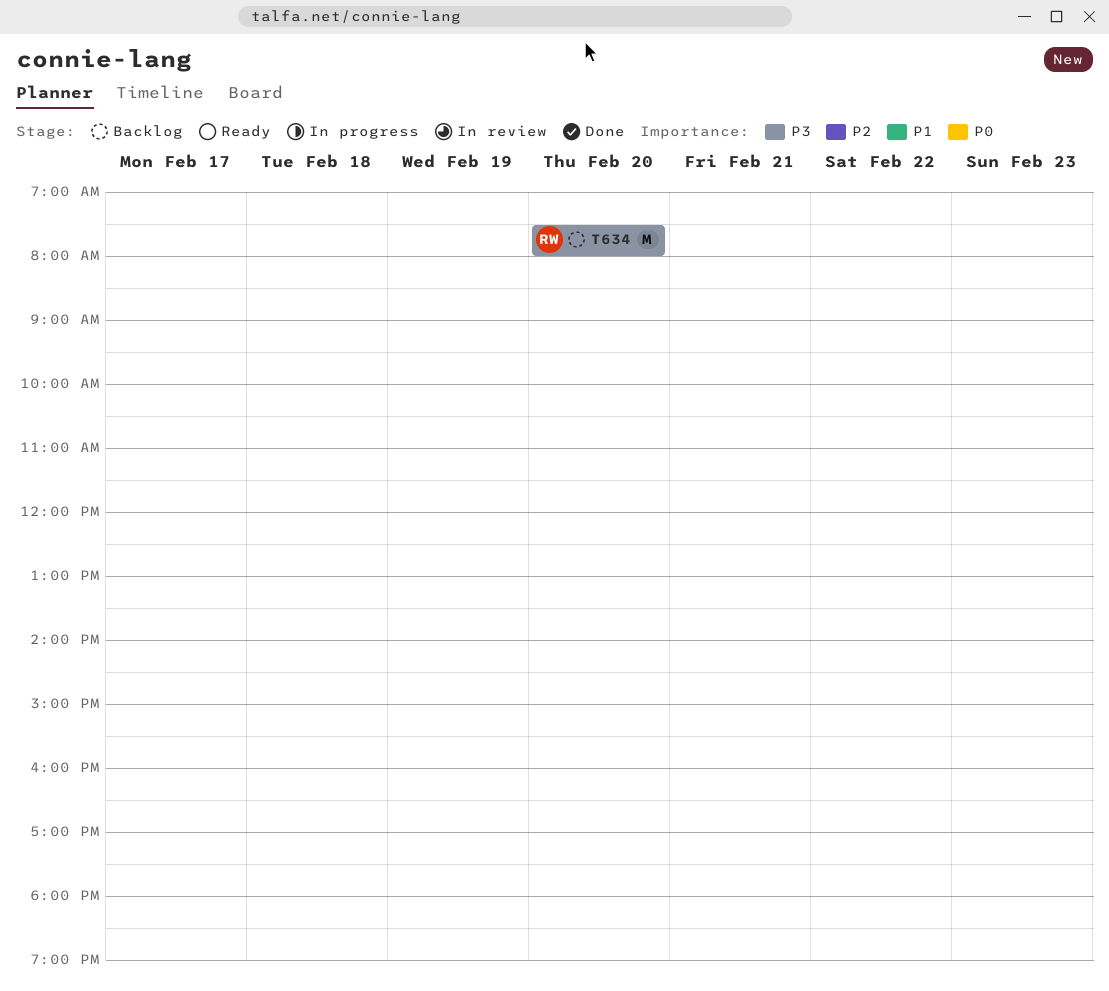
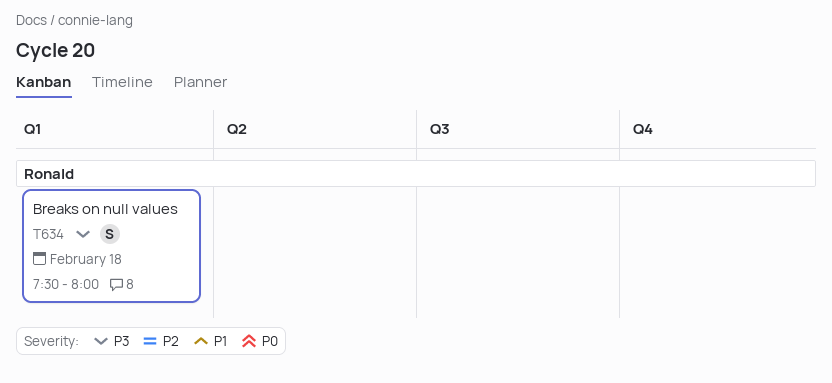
T634, estimate: M -> S
T634, day: Feb 20 -> Feb 18

